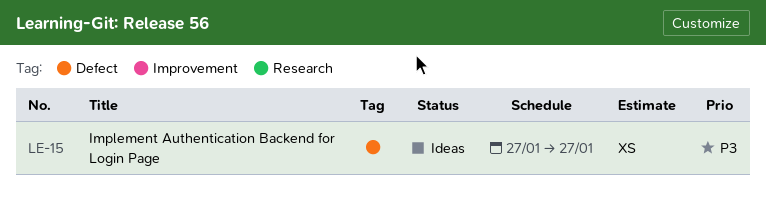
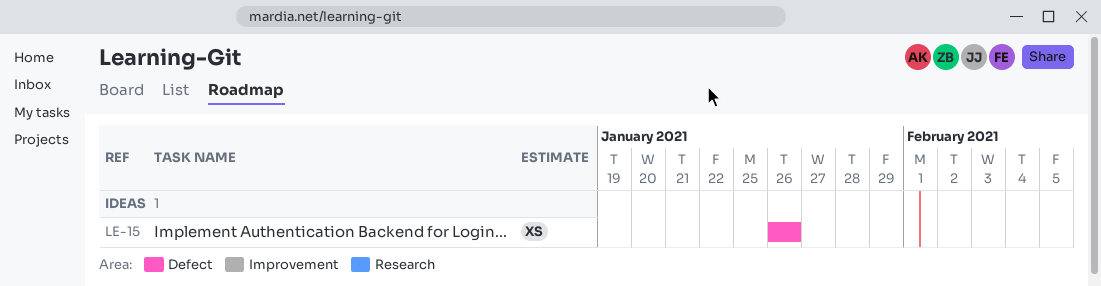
LE-15, start: Jan 27 -> Jan 26
LE-15, due: Jan 27 -> Jan 26

